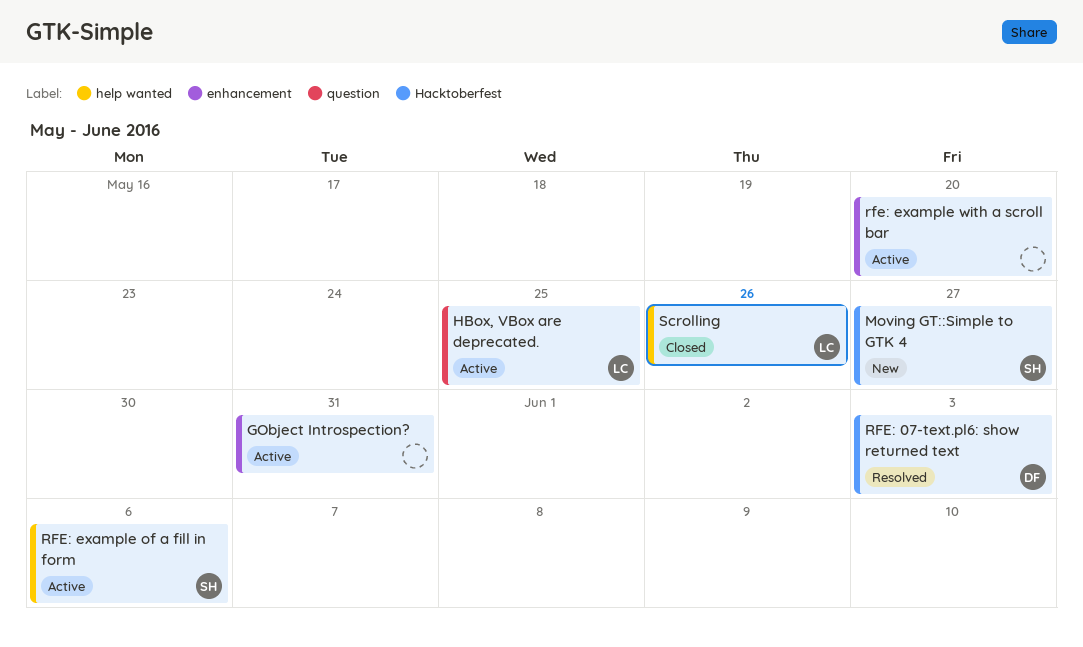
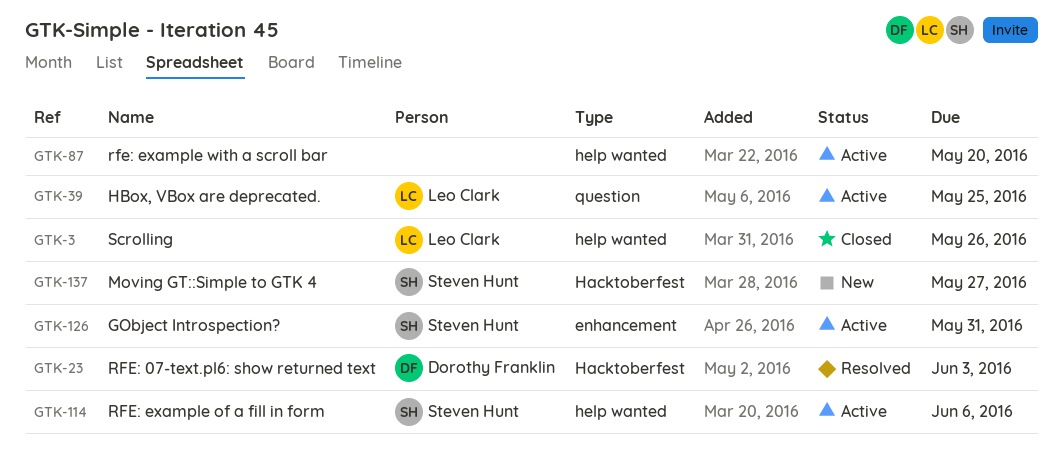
GObject Introspection?, owner: none -> Steven Hunt
rfe: example with a scroll bar, label: enhancement -> help wanted

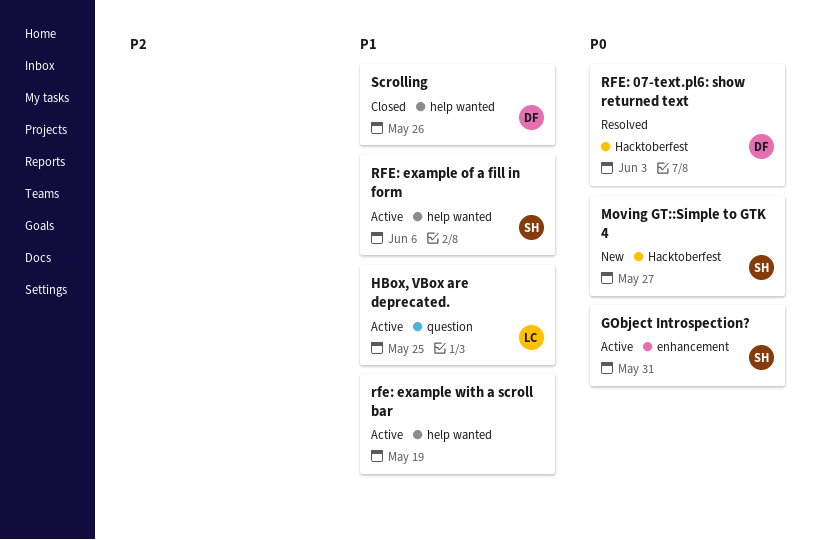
rfe: example with a scroll bar, due: May 20 -> May 19
Scrolling, owner: Leo Clark -> Dorothy Franklin

